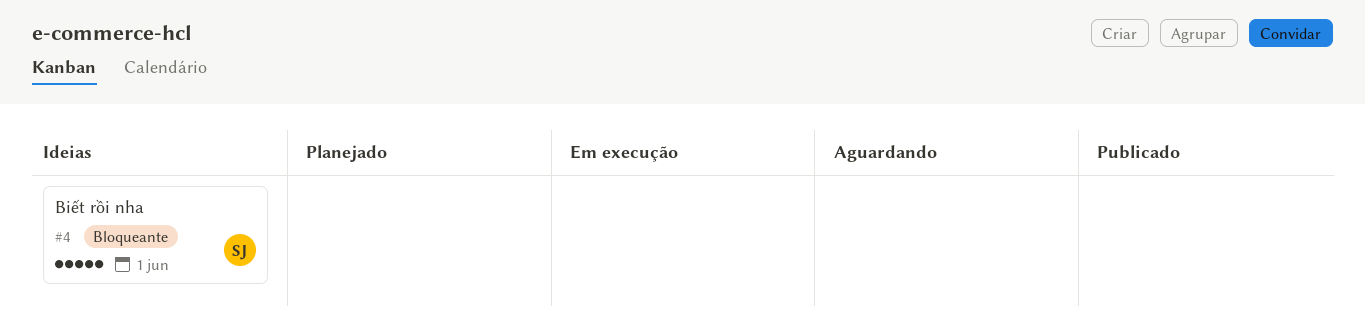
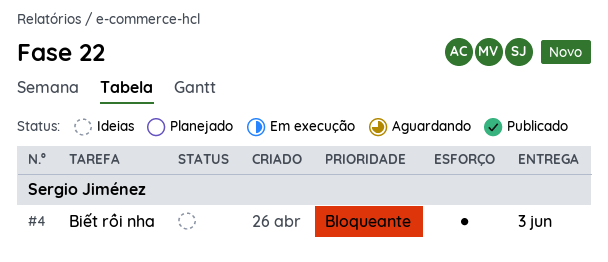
#4, estimate: 5 -> 1
#4, due: Jun 1 -> Jun 3

